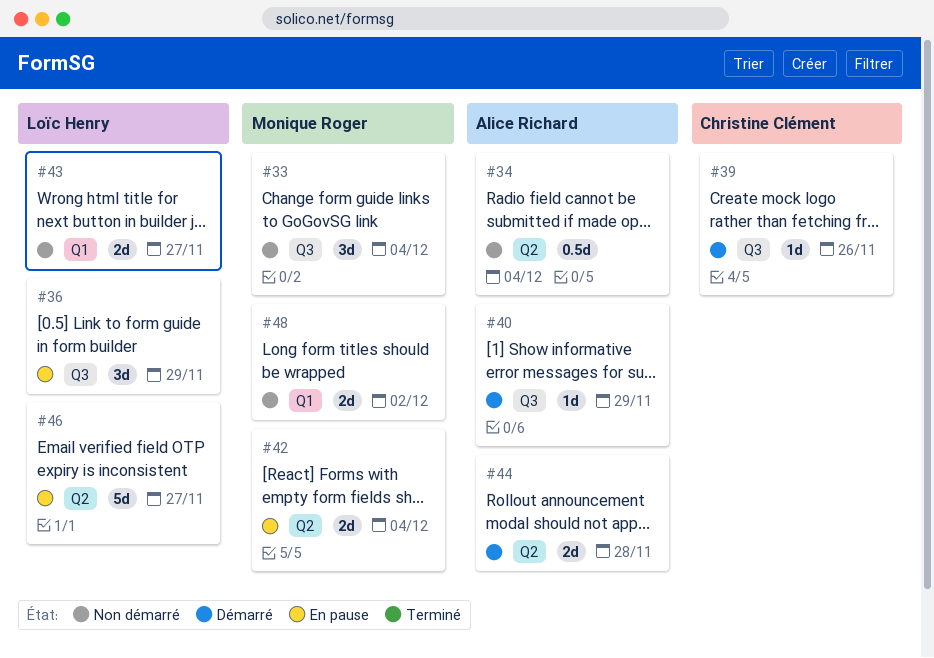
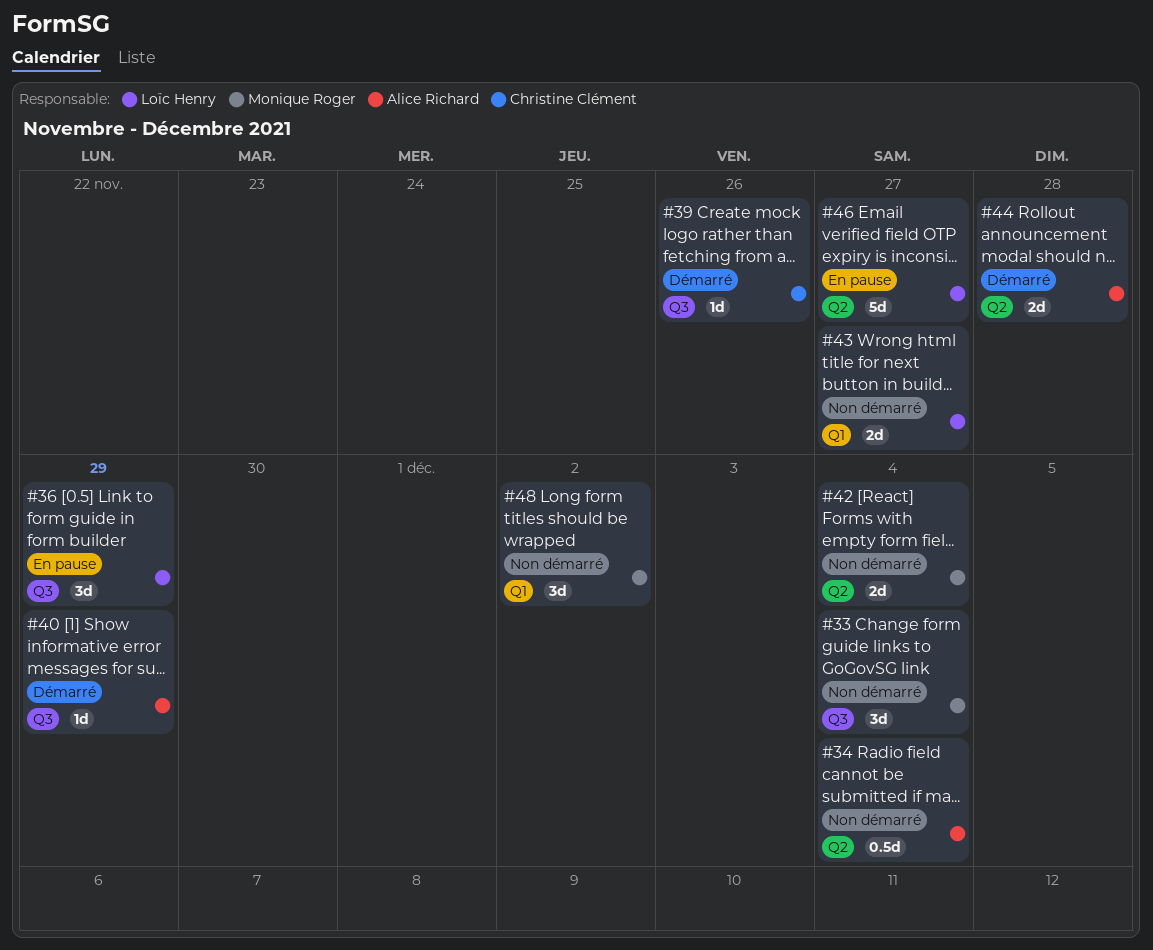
#42, status: En pause -> Non démarré
#48, estimate: 2d -> 3d

